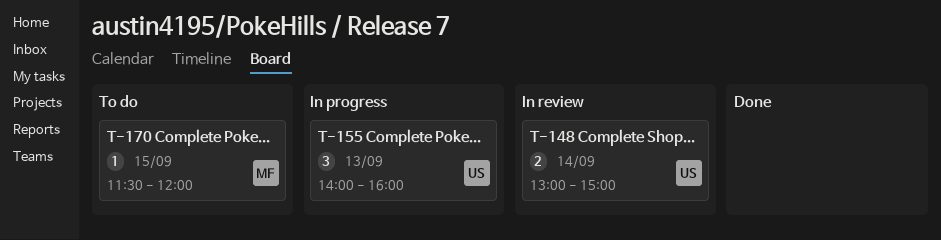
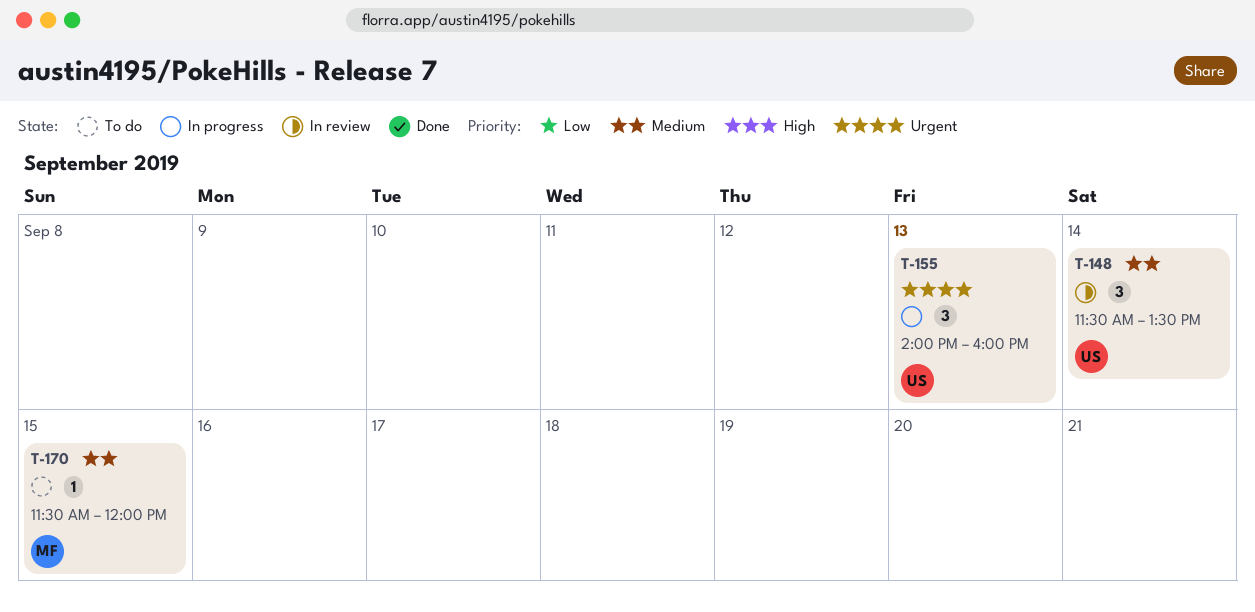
T-148, estimate: 2 -> 3
T-148, begins: 13:00 -> 11:30
T-148, ends: 15:00 -> 13:30

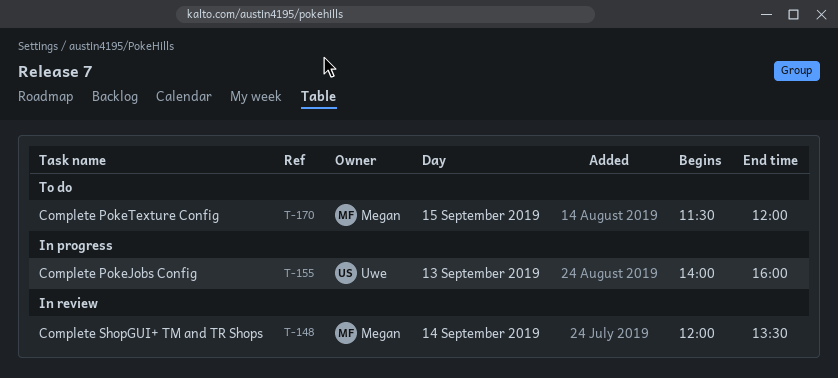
T-148, owner: Uwe -> Megan
T-148, begins: 11:30 -> 12:00

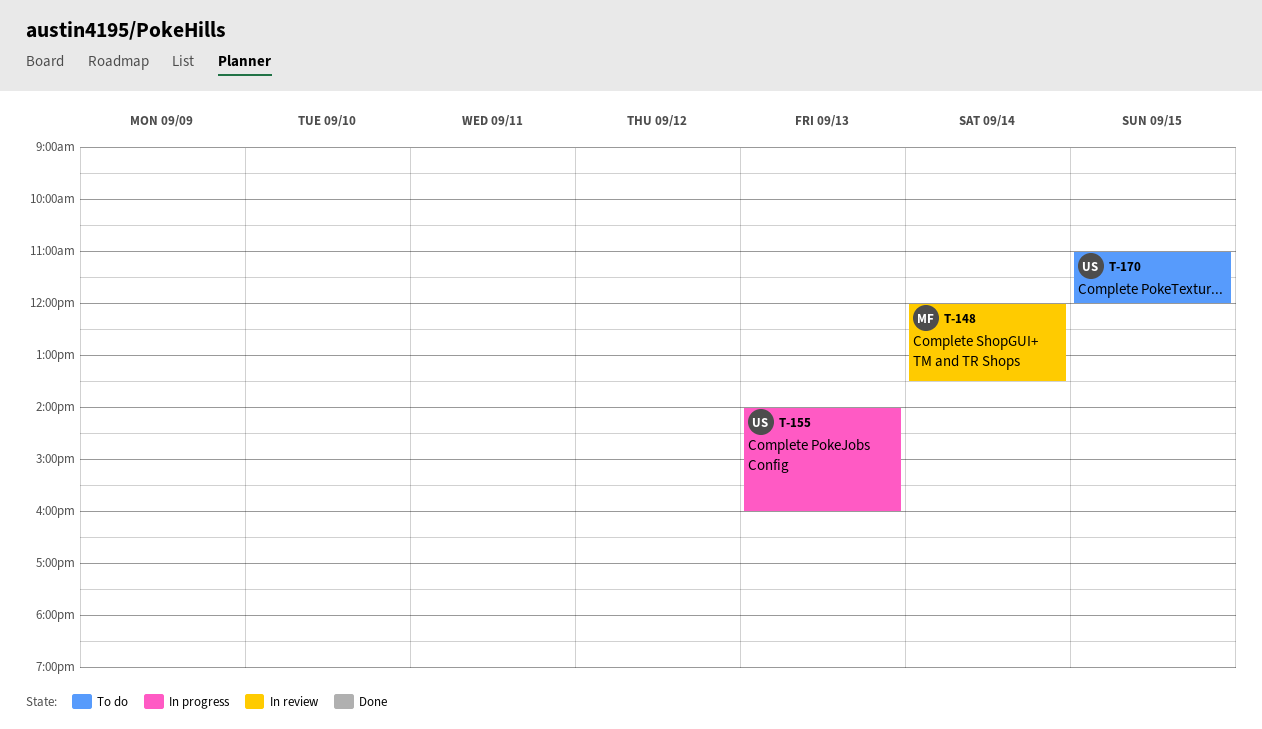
T-170, owner: Megan -> Uwe
T-170, begins: 11:30 -> 11:00

